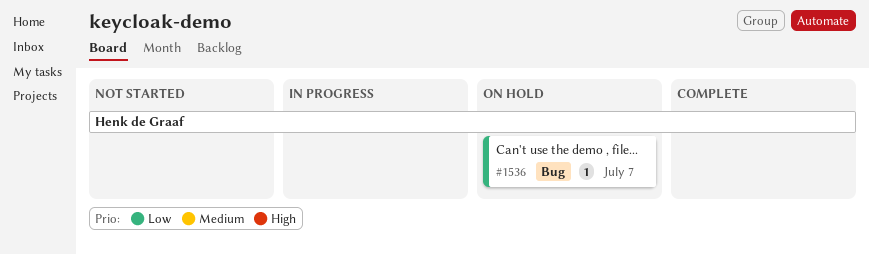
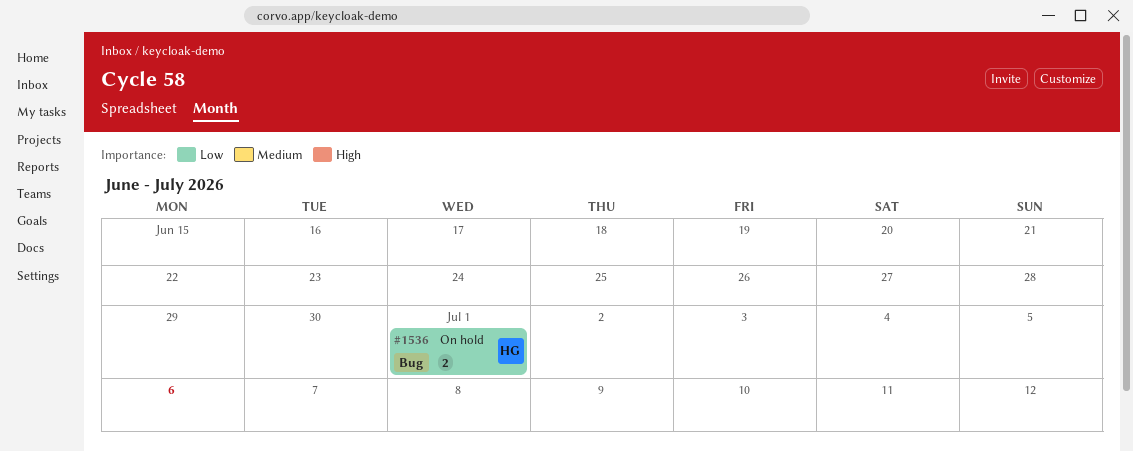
#1536, estimate: 1 -> 2
#1536, due: Jul 7 -> Jul 1

